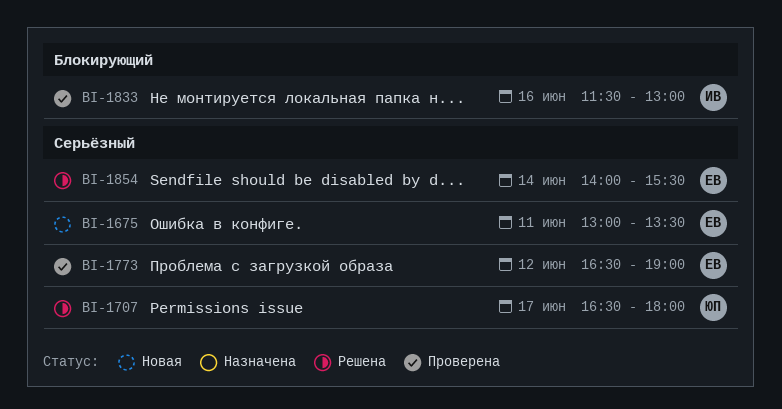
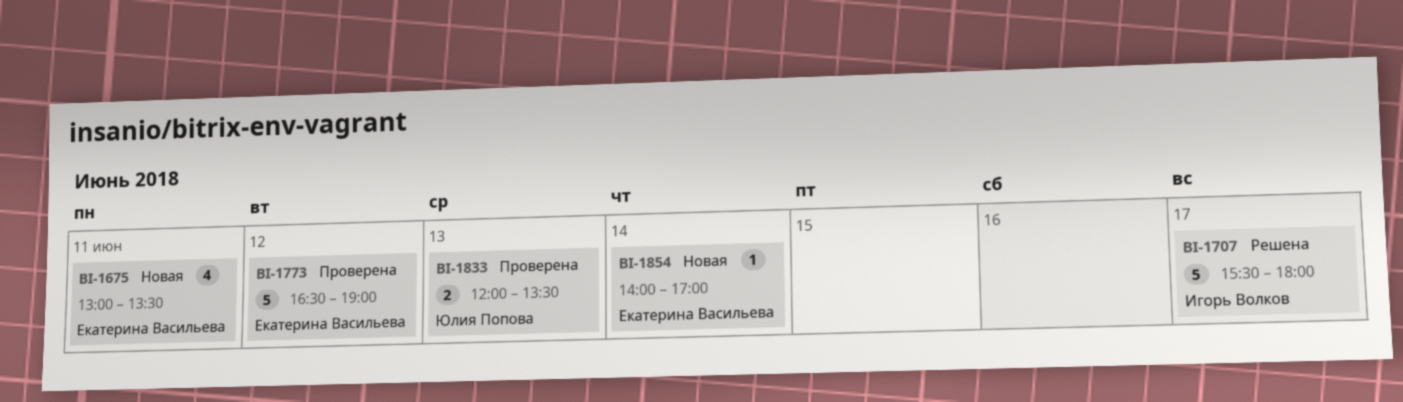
BI-1707, owner: Юлия Попова -> Игорь Волков
BI-1707, begins: 16:30 -> 15:30
BI-1833, owner: Игорь Волков -> Юлия Попова
BI-1833, day: Jun 16 -> Jun 13
BI-1833, begins: 11:30 -> 12:00
BI-1833, ends: 13:00 -> 13:30
BI-1854, status: Решена -> Новая
BI-1854, ends: 15:30 -> 17:00

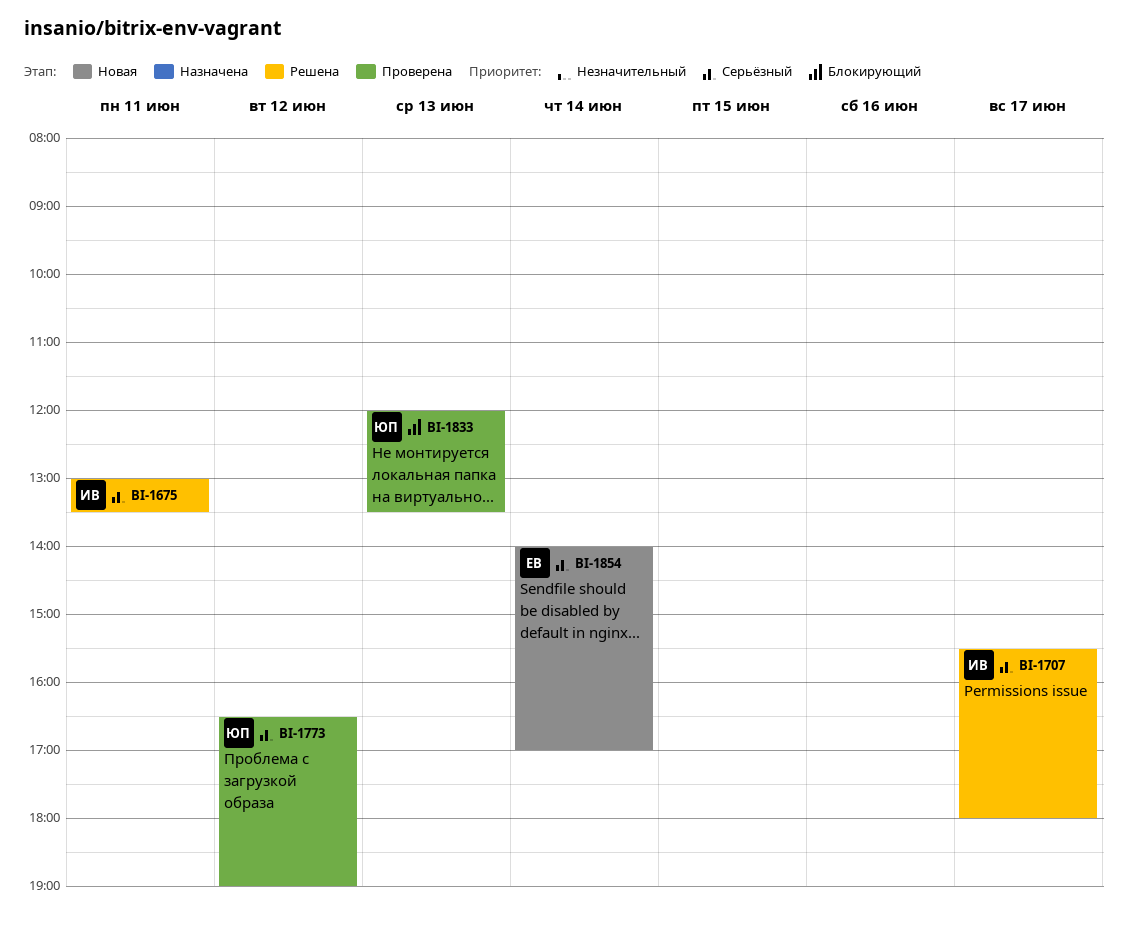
BI-1675, status: Новая -> Решена
BI-1675, owner: Екатерина Васильева -> Игорь Волков
BI-1773, owner: Екатерина Васильева -> Юлия Попова

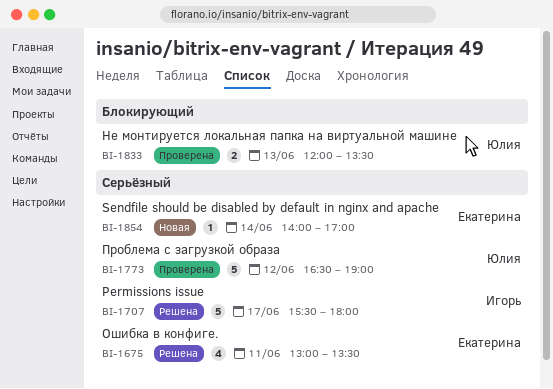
BI-1675, owner: Игорь -> Екатерина

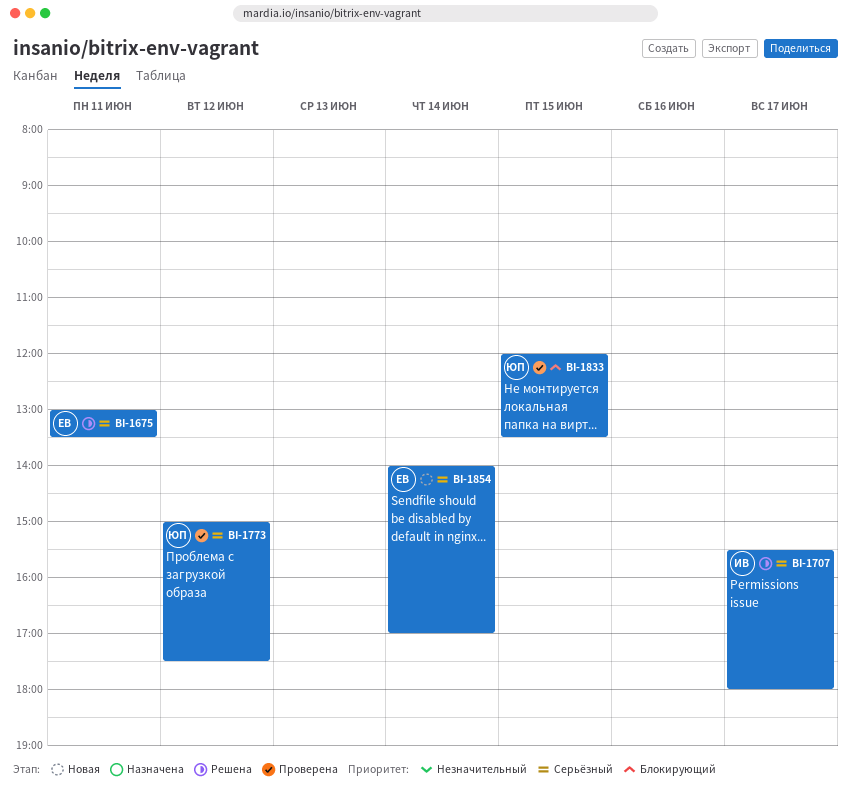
BI-1773, begins: 16:30 -> 15:00
BI-1773, ends: 19:00 -> 17:30
BI-1833, day: Jun 13 -> Jun 15

